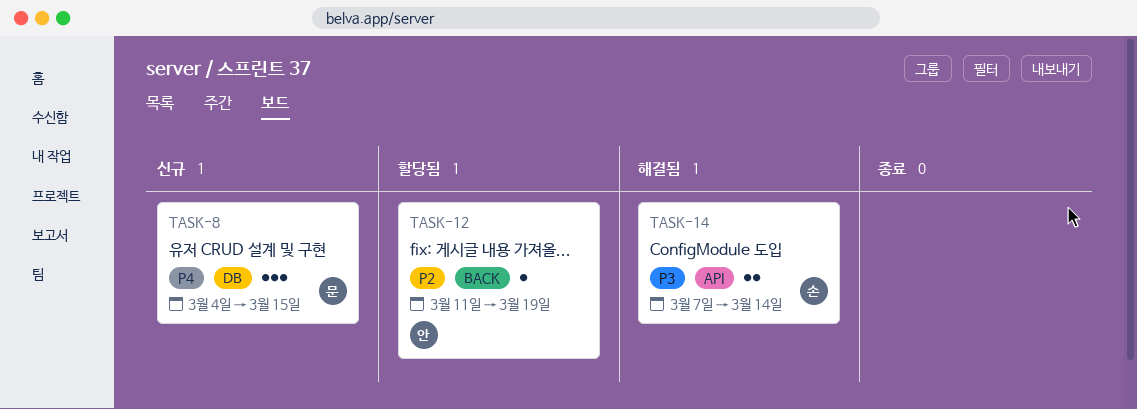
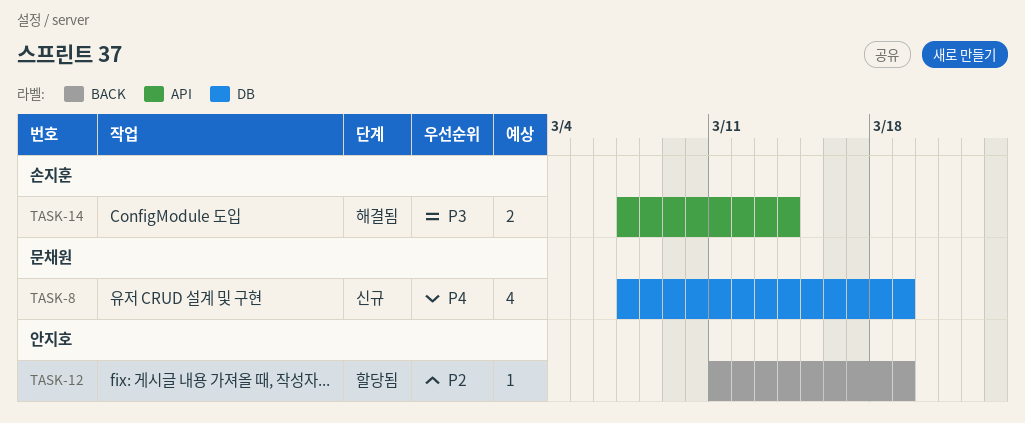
TASK-8, estimate: 3 -> 4
TASK-8, start: Mar 4 -> Mar 7
TASK-8, due: Mar 15 -> Mar 19

